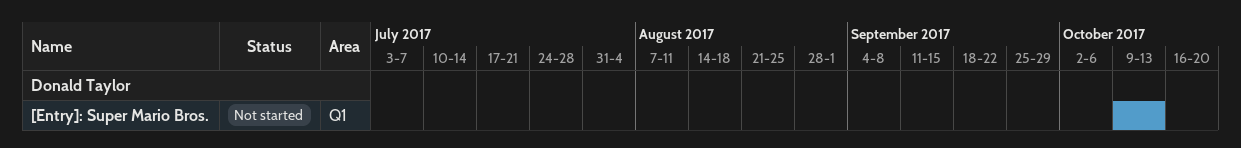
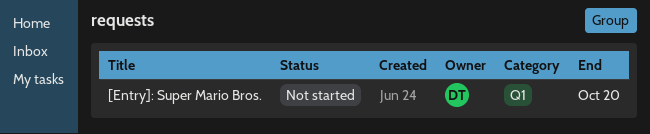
[Entry]: Super Mario Bros., due: Oct 13 -> Oct 20

